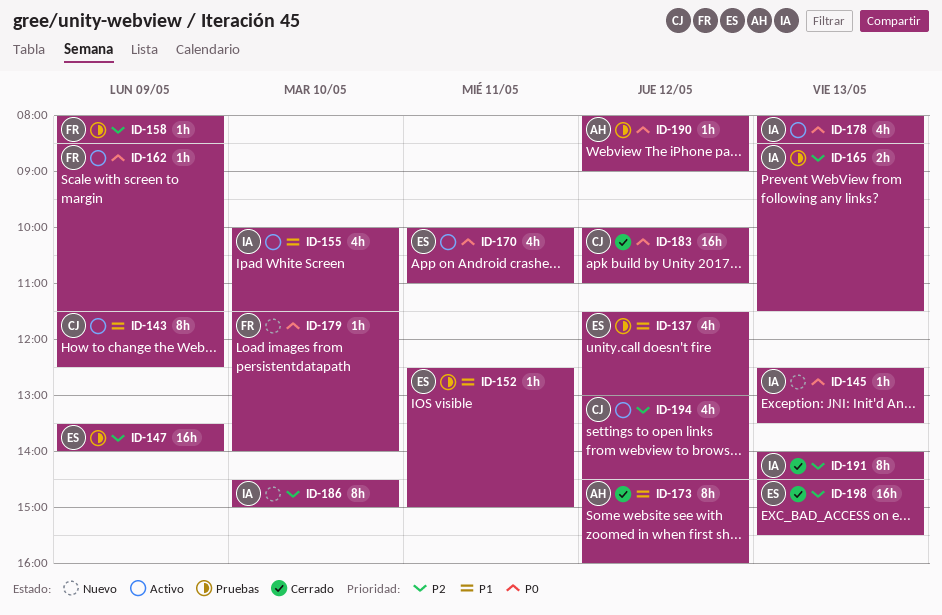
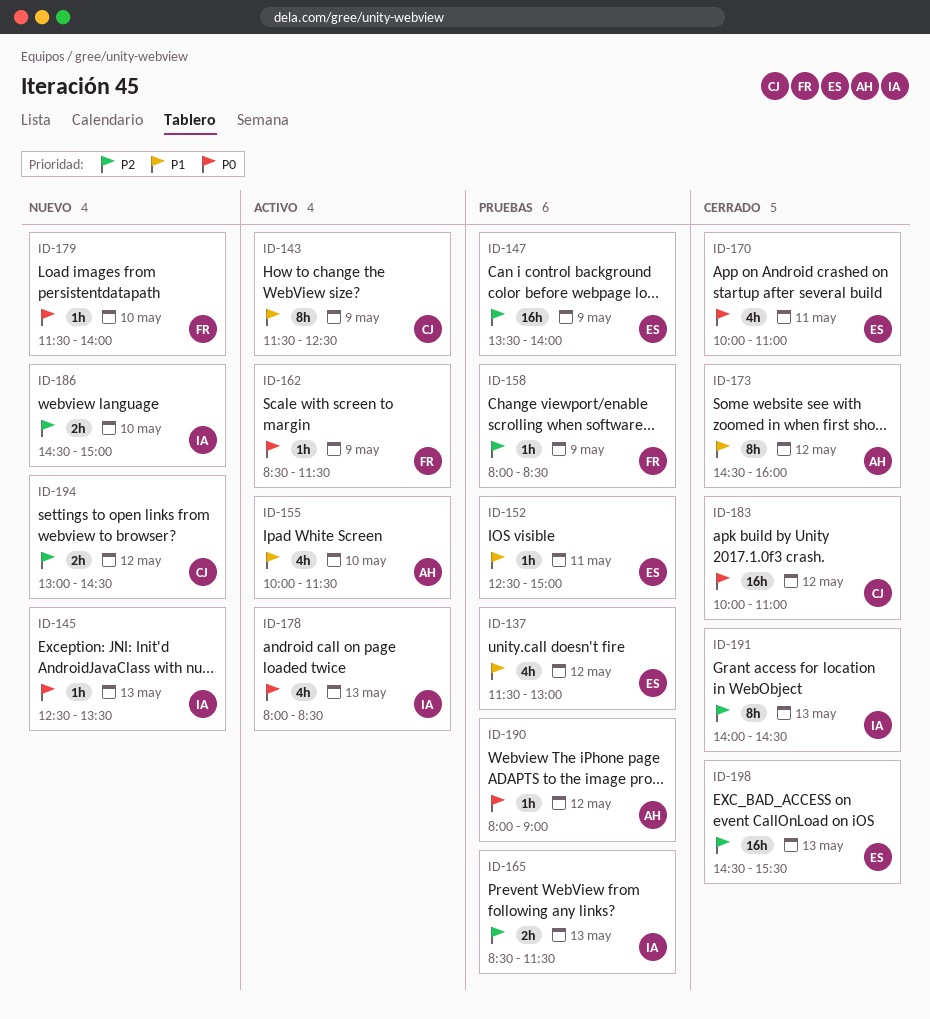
ID-155, owner: IA -> AH
ID-170, status: Activo -> Cerrado
ID-186, estimate: 8h -> 2h
ID-194, status: Activo -> Nuevo
ID-194, estimate: 4h -> 2h

